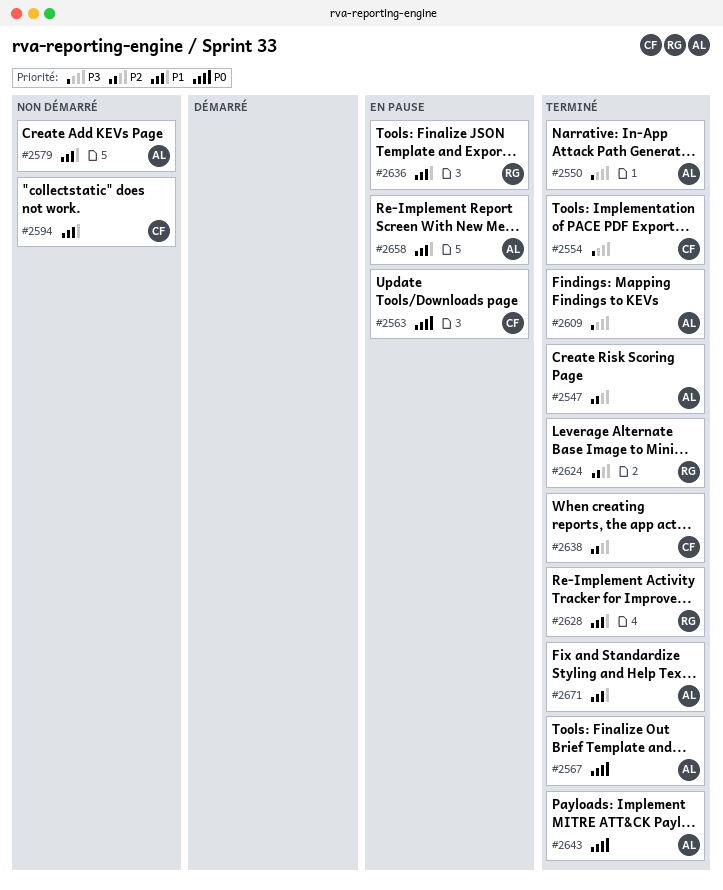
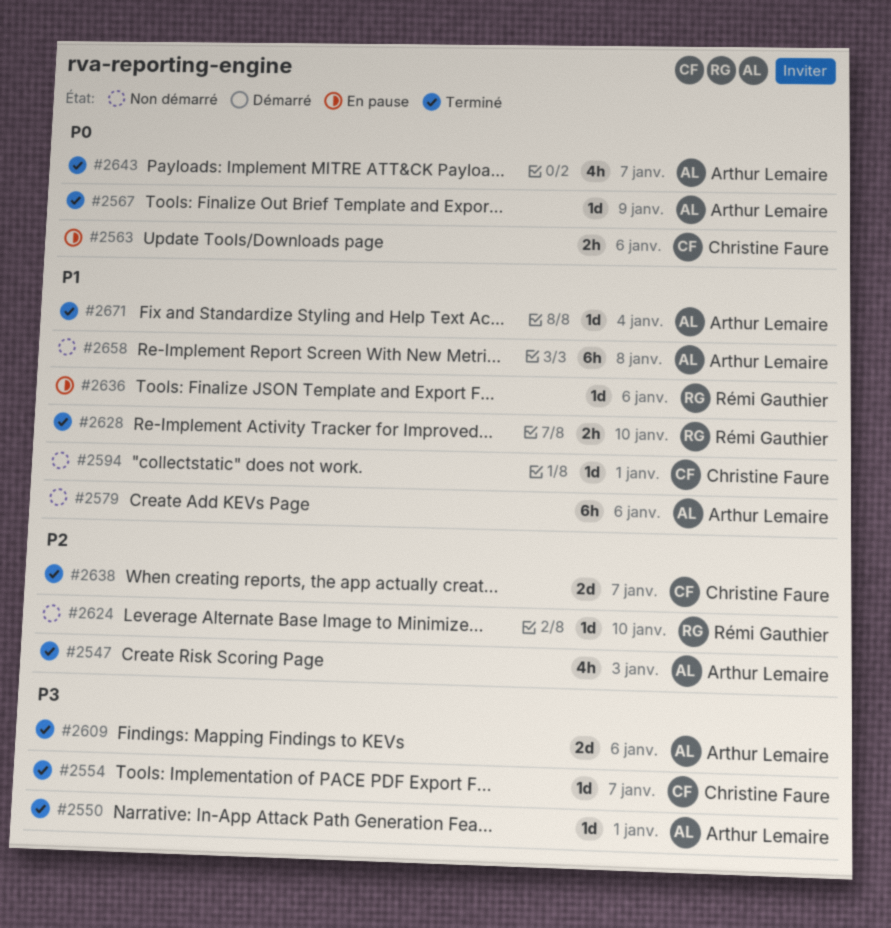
#2624, status: Terminé -> Non démarré
#2658, status: En pause -> Non démarré

